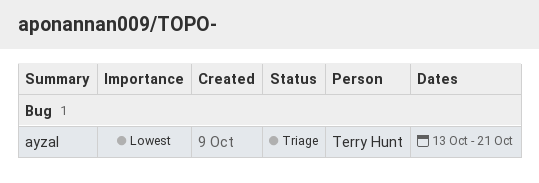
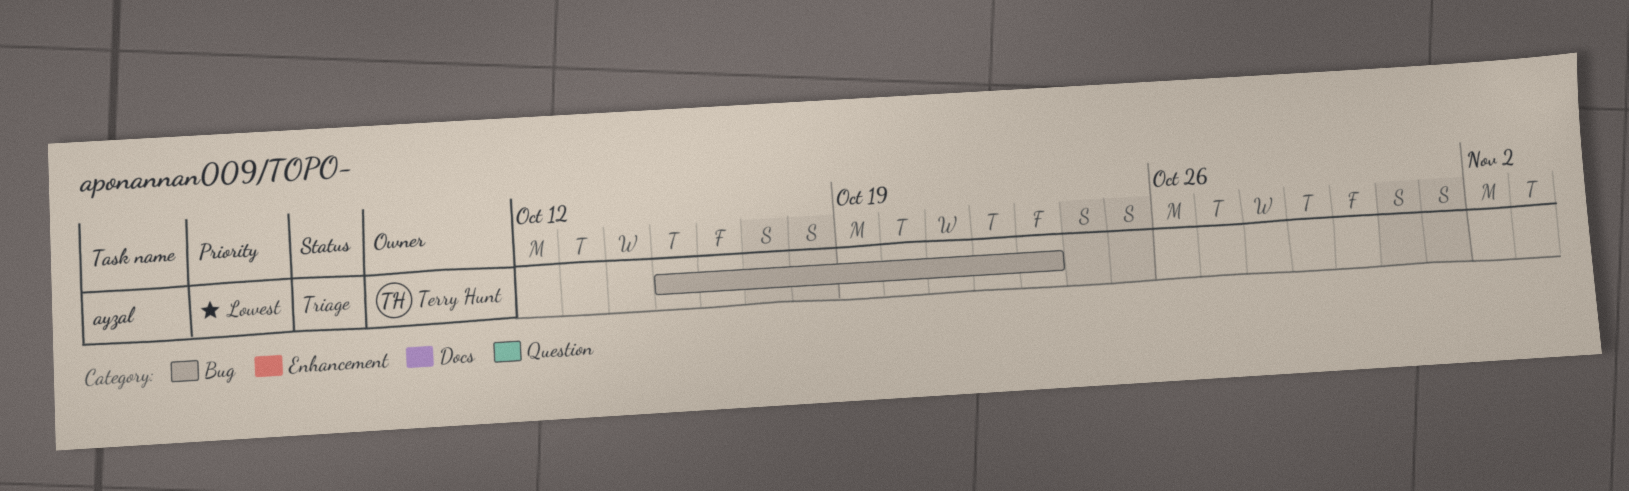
ayzal, start: Oct 13 -> Oct 15
ayzal, due: Oct 21 -> Oct 23

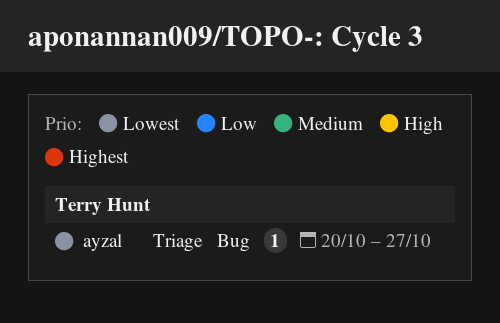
ayzal, start: Oct 15 -> Oct 20
ayzal, due: Oct 23 -> Oct 27

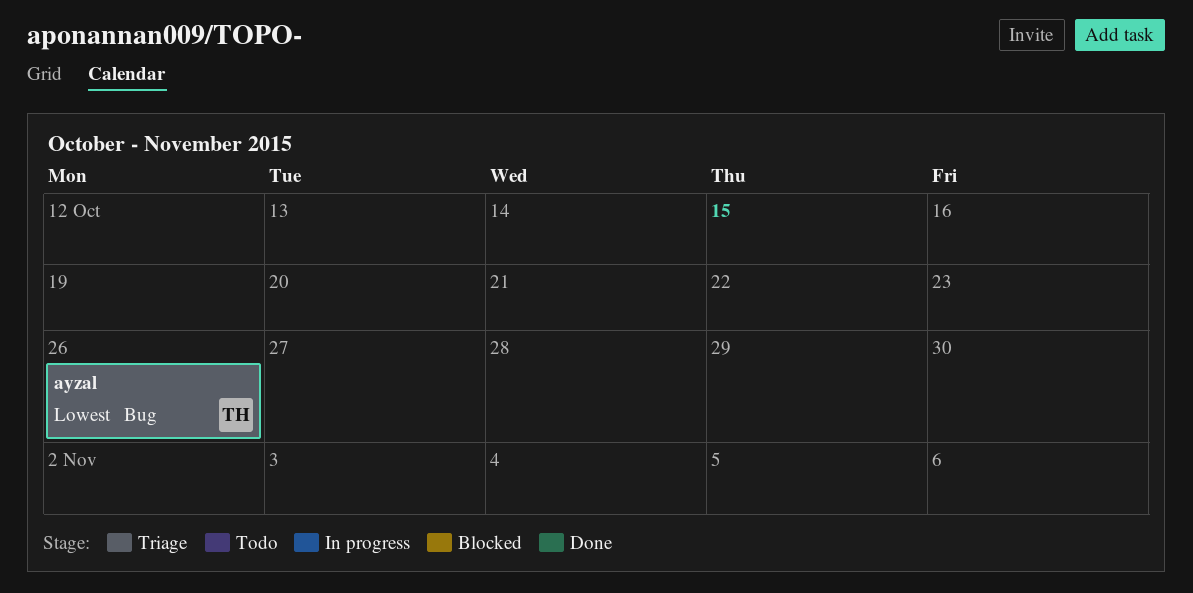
ayzal, due: Oct 27 -> Oct 26

